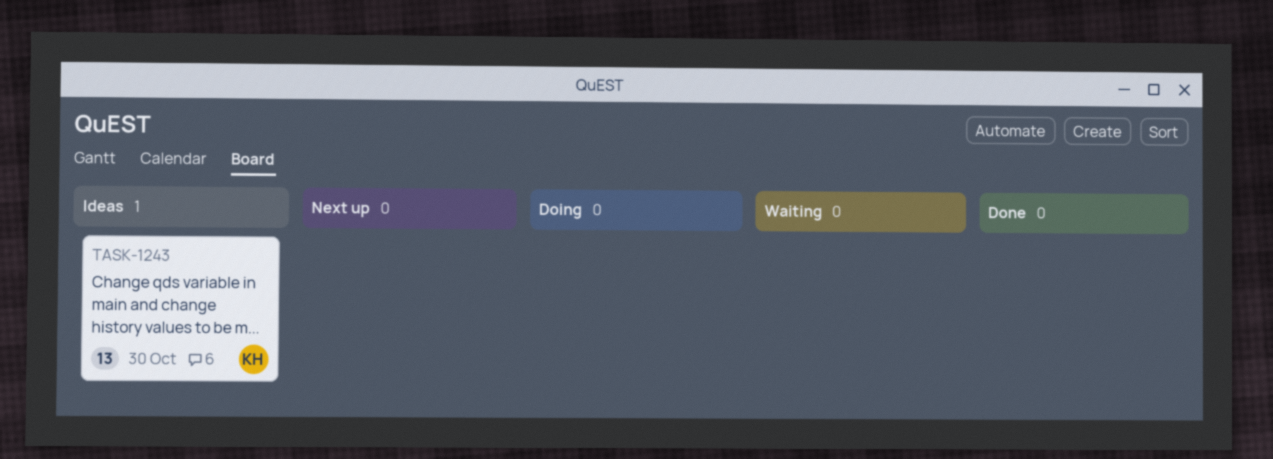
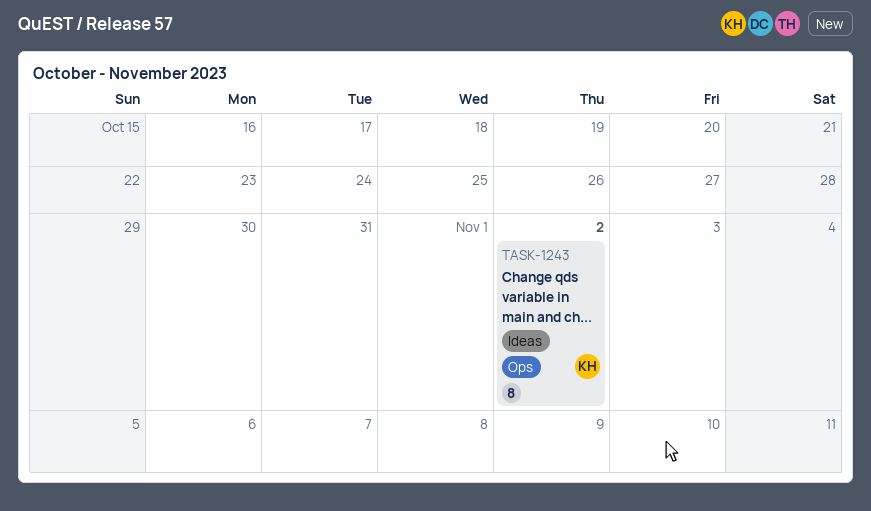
TASK-1243, estimate: 13 -> 8
TASK-1243, due: Oct 30 -> Nov 2

